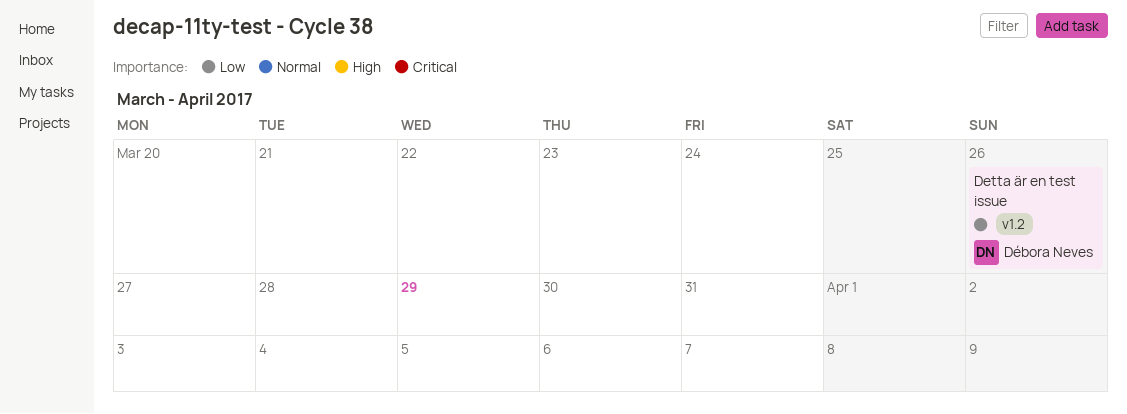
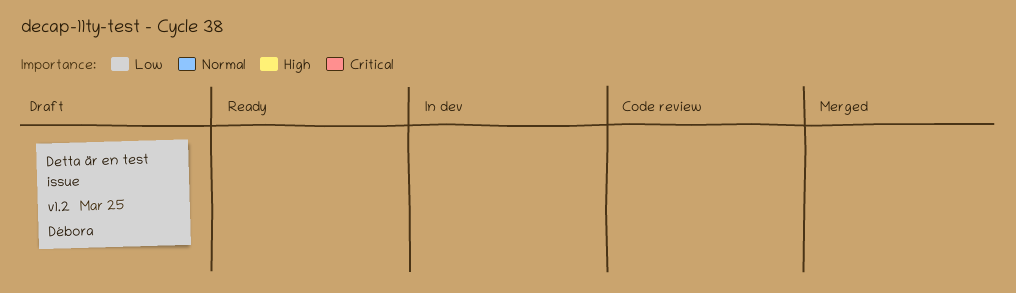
Detta är en test issue, due: Mar 26 -> Mar 25

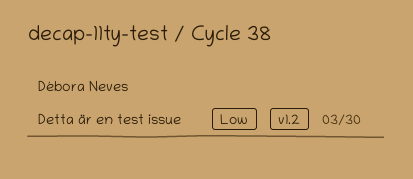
Detta är en test issue, due: Mar 25 -> Mar 30

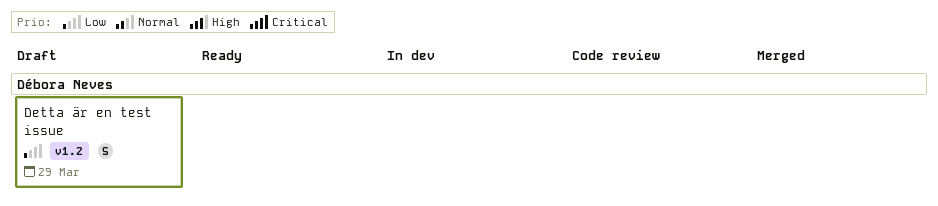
Detta är en test issue, due: Mar 30 -> Mar 29

